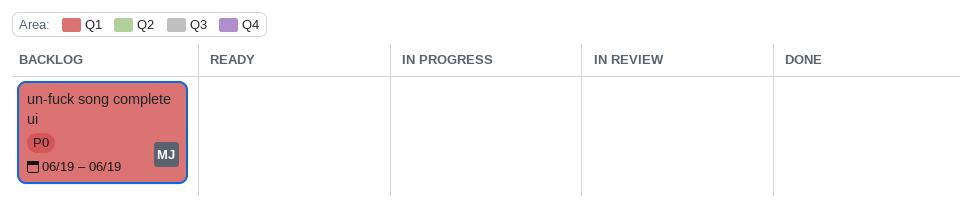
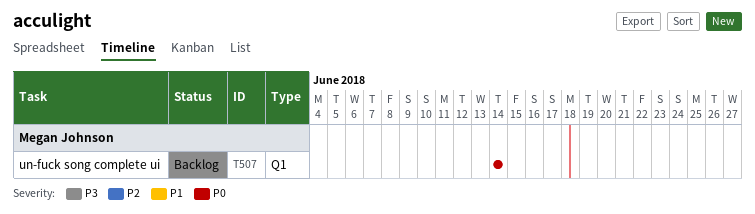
un-fuck song complete ui, start: Jun 19 -> Jun 14
un-fuck song complete ui, due: Jun 19 -> Jun 14

